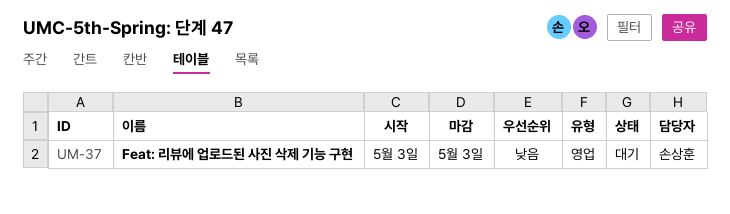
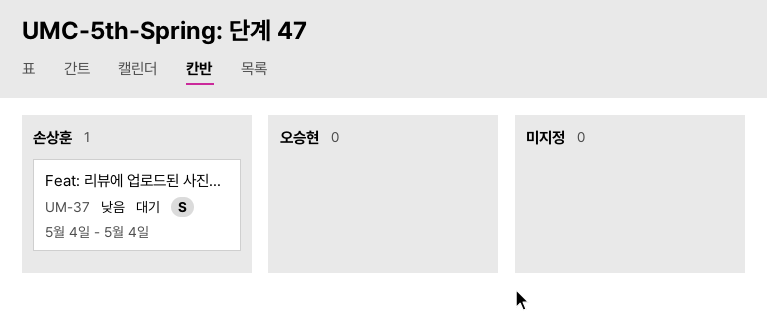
UM-37, start: May 3 -> May 4
UM-37, due: May 3 -> May 4

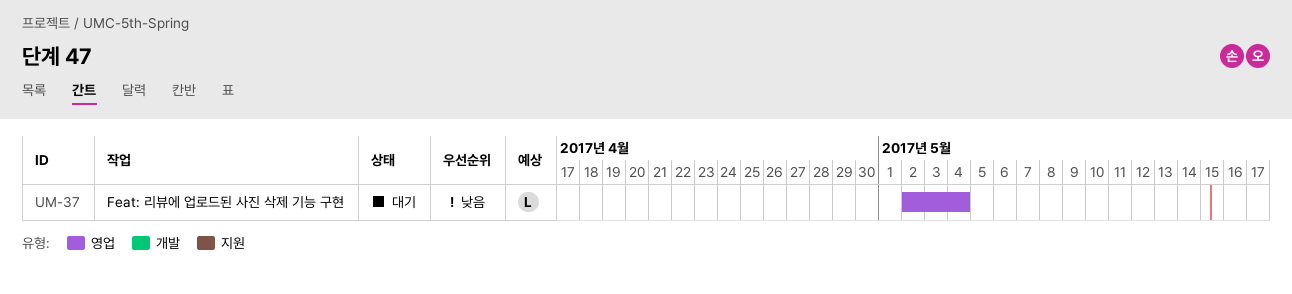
UM-37, estimate: S -> L
UM-37, start: May 4 -> May 2

